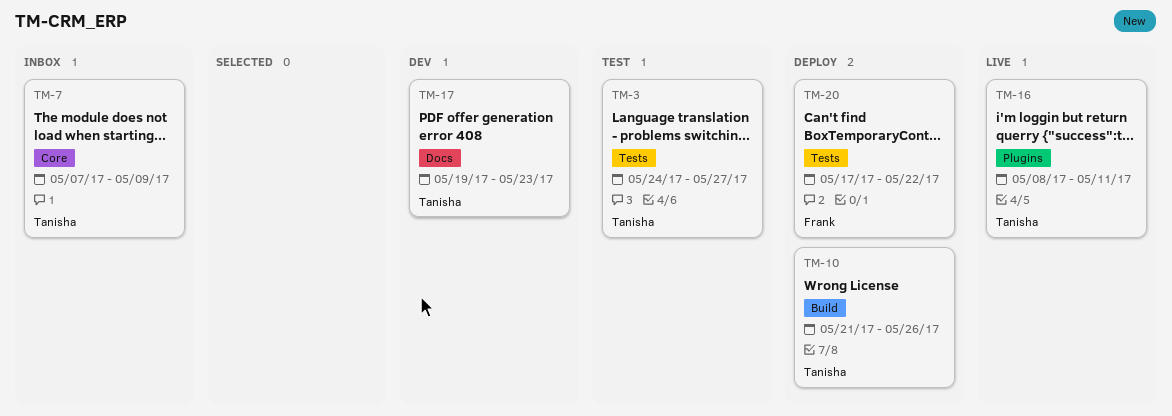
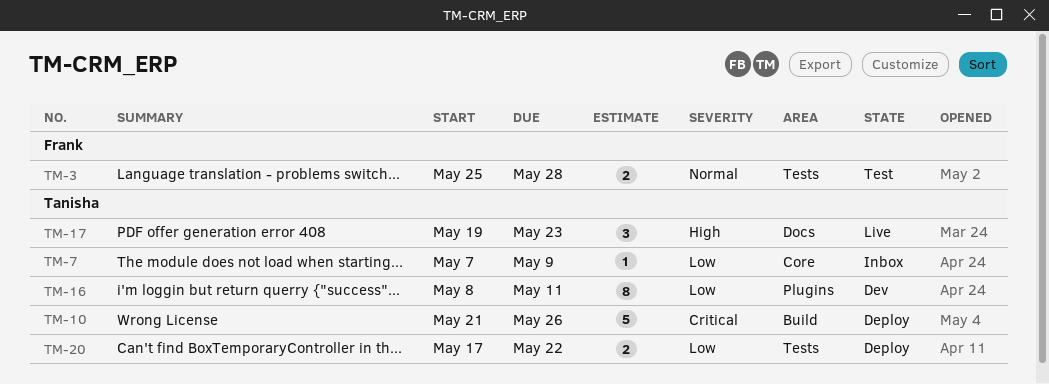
TM-3, owner: Tanisha -> Frank
TM-3, start: May 24 -> May 25
TM-3, due: May 27 -> May 28
TM-16, status: Live -> Dev
TM-17, status: Dev -> Live
TM-20, owner: Frank -> Tanisha

